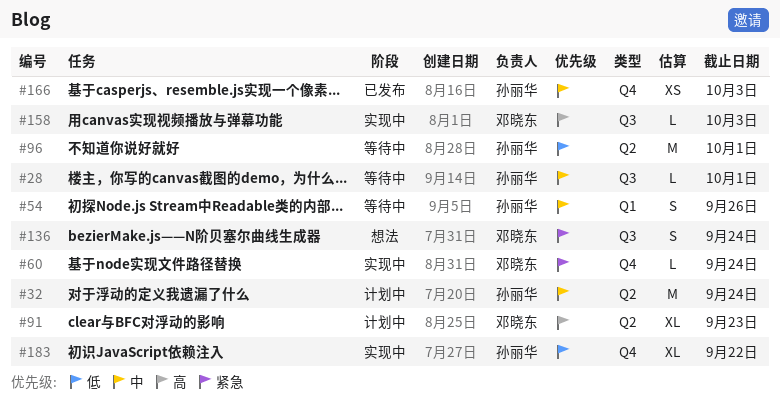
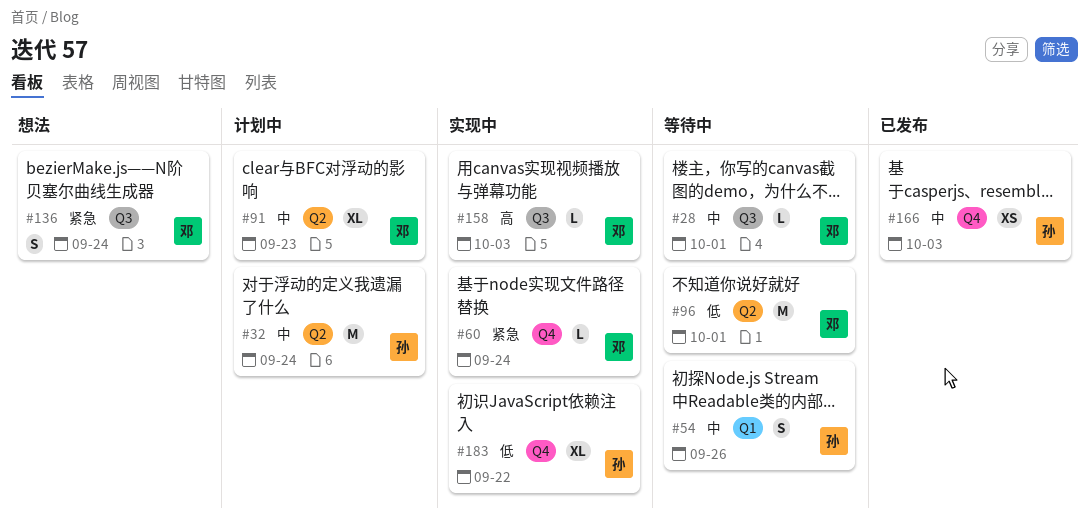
#28, owner: 孙丽华 -> 邓晓东
#91, priority: 高 -> 中
#96, owner: 孙丽华 -> 邓晓东

